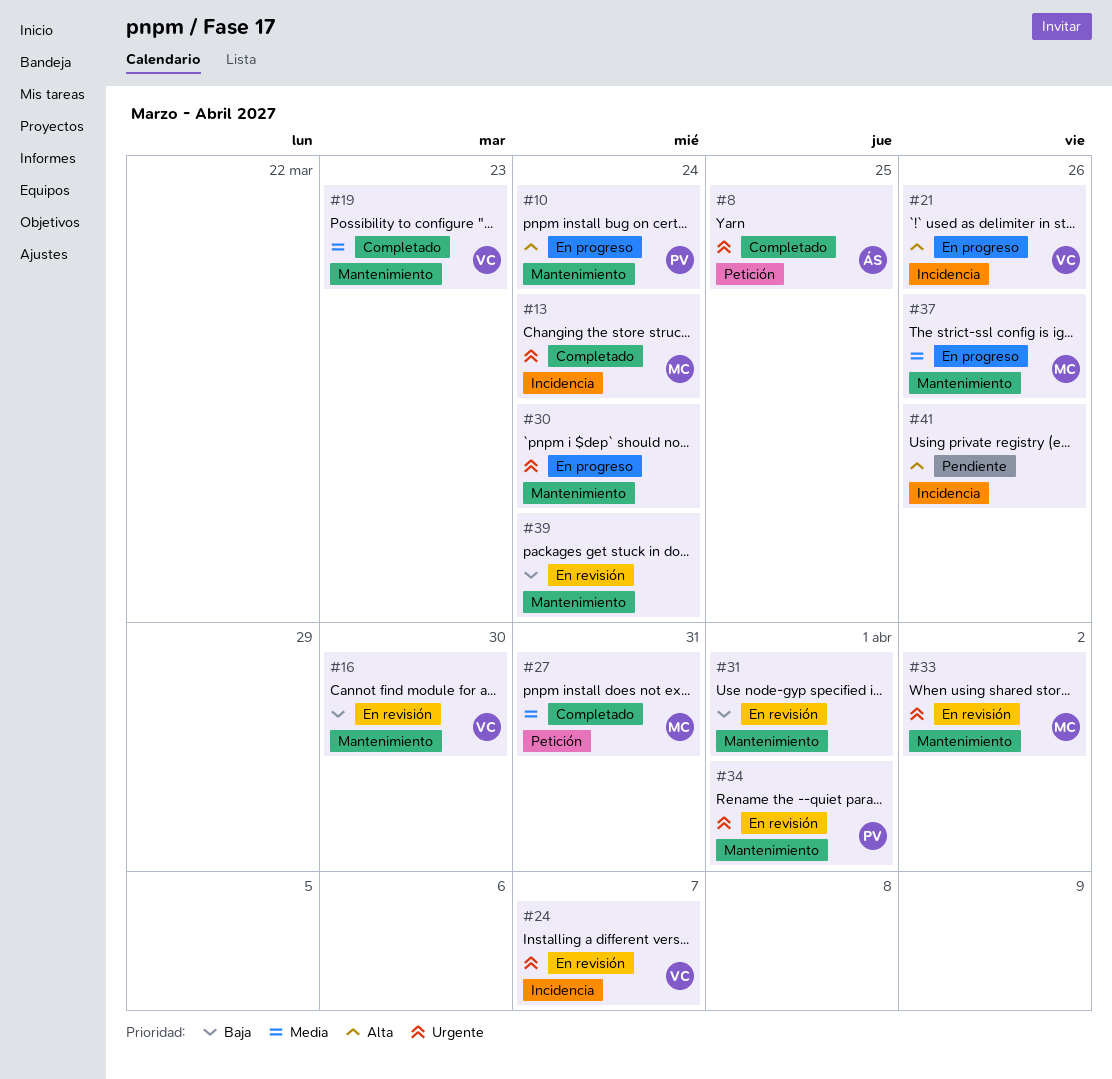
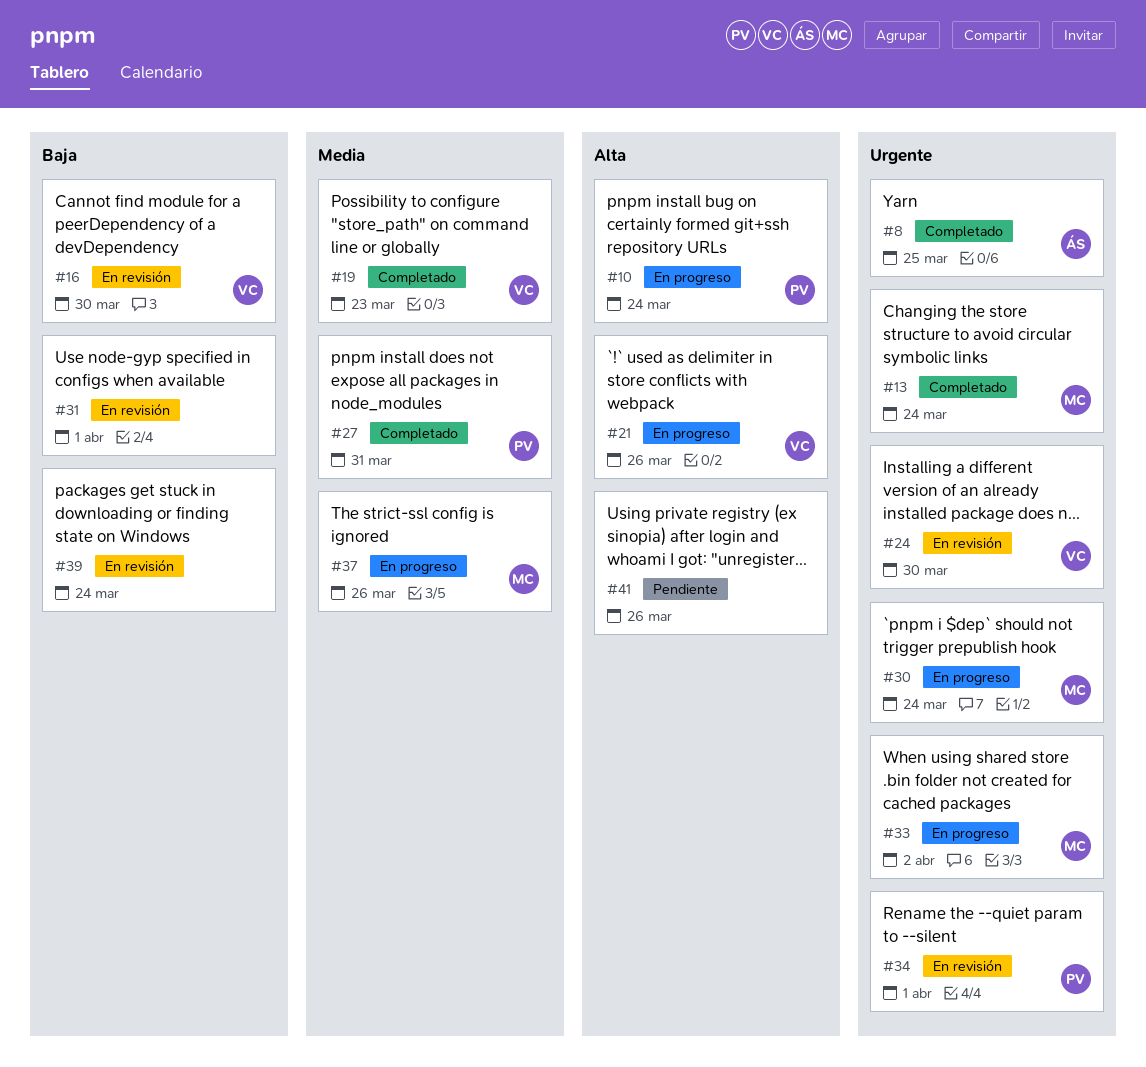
#24, due: Apr 7 -> Mar 30
#27, owner: MC -> PV
#30, owner: none -> MC
#33, status: En revisión -> En progreso

